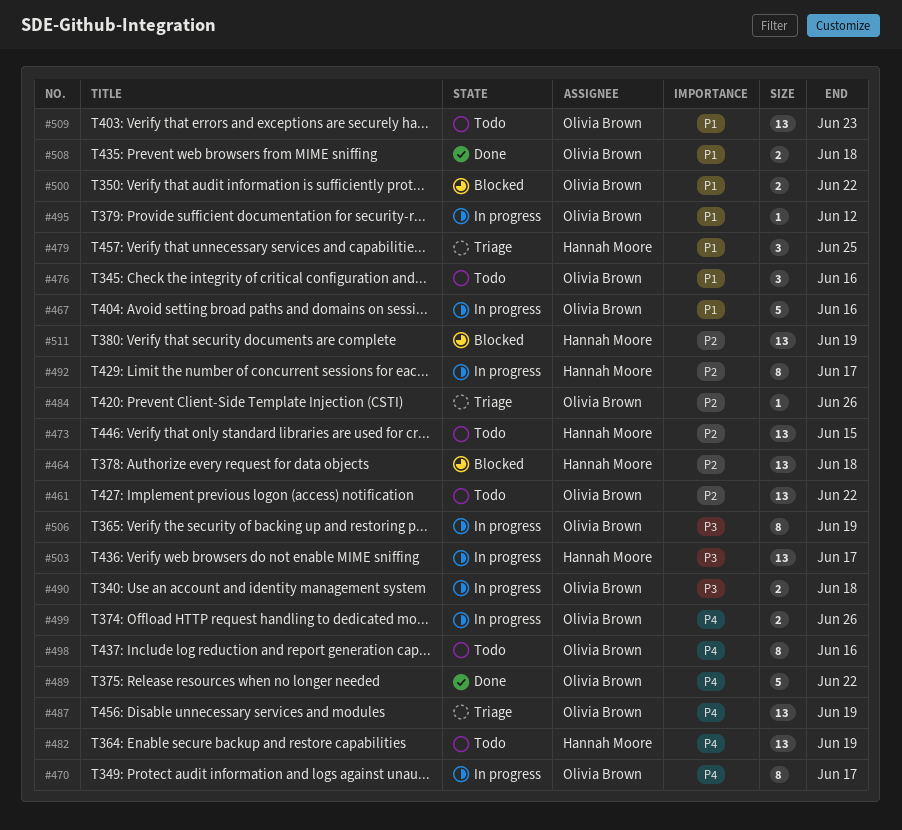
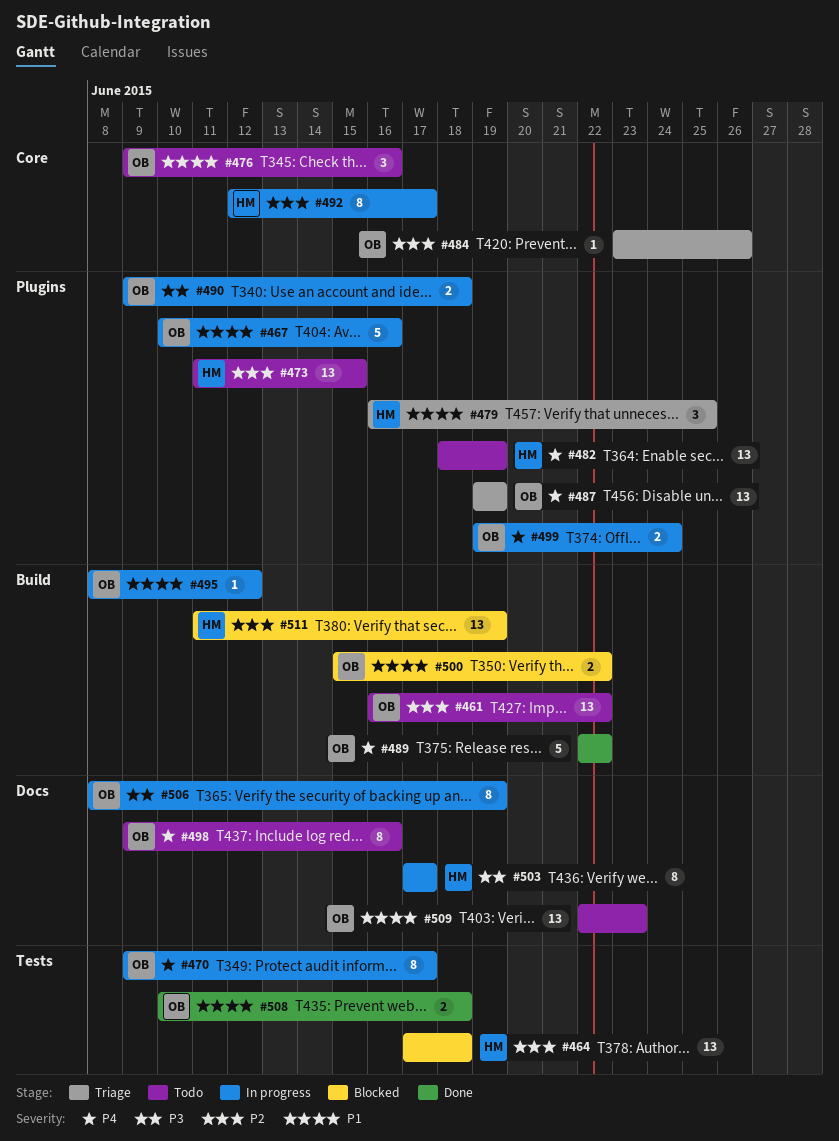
#499, due: Jun 26 -> Jun 24
#503, estimate: 13 -> 8

